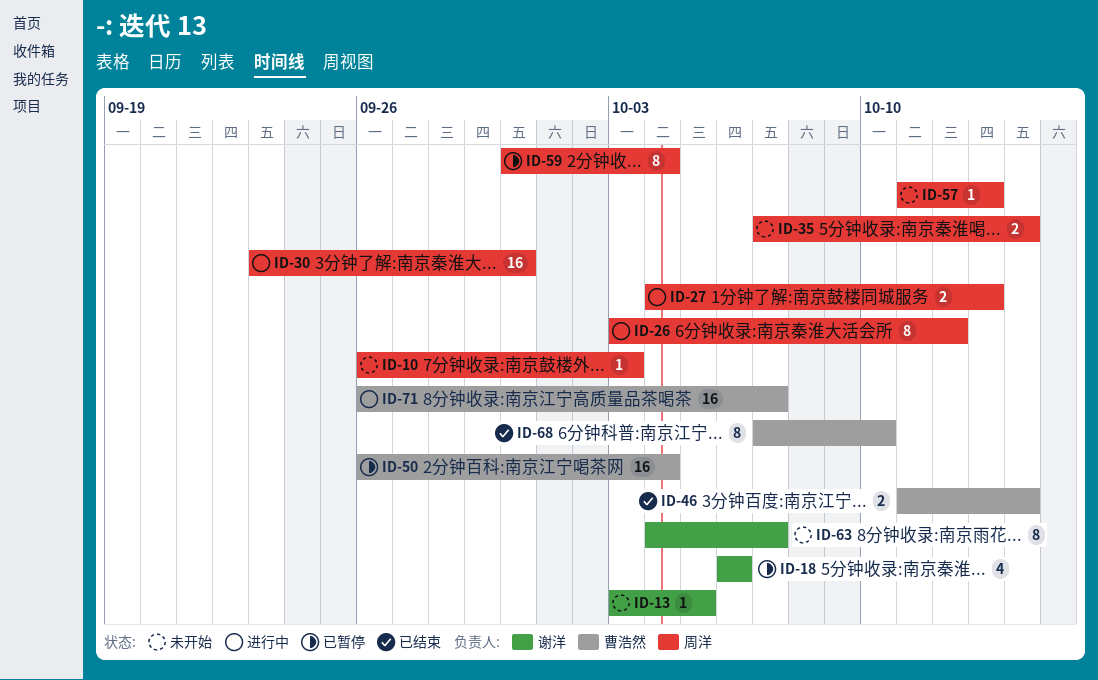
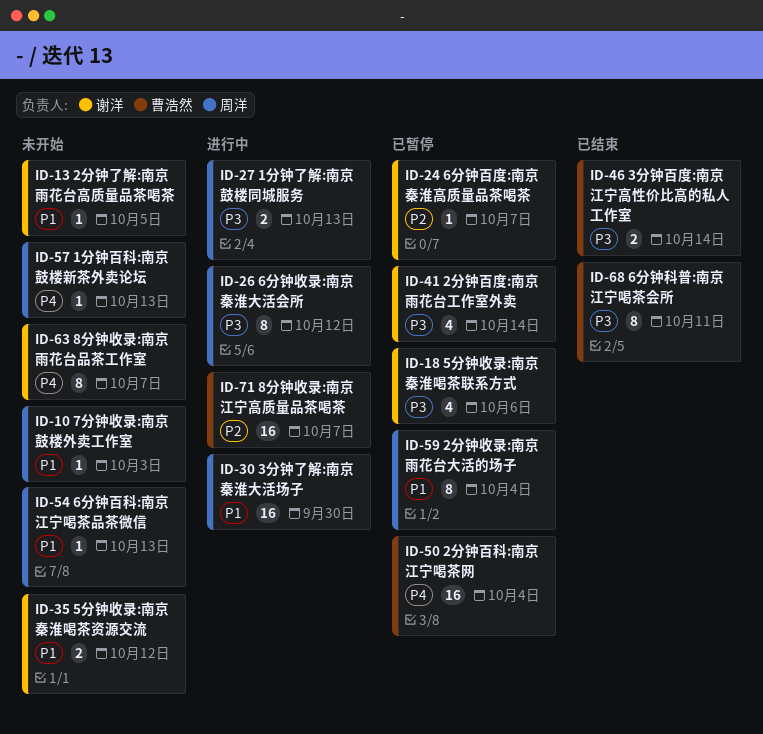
ID-24: none -> present
ID-35, owner: 周洋 -> 谢洋
ID-35, due: Oct 14 -> Oct 12
ID-41: none -> present
ID-54: none -> present
ID-68, due: Oct 10 -> Oct 11

